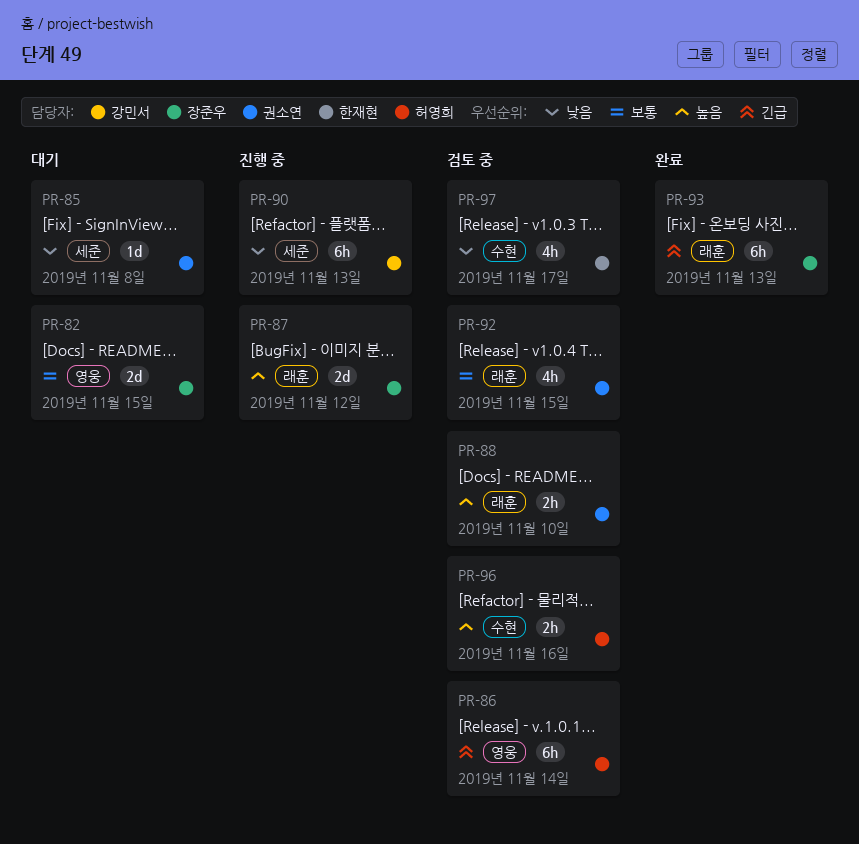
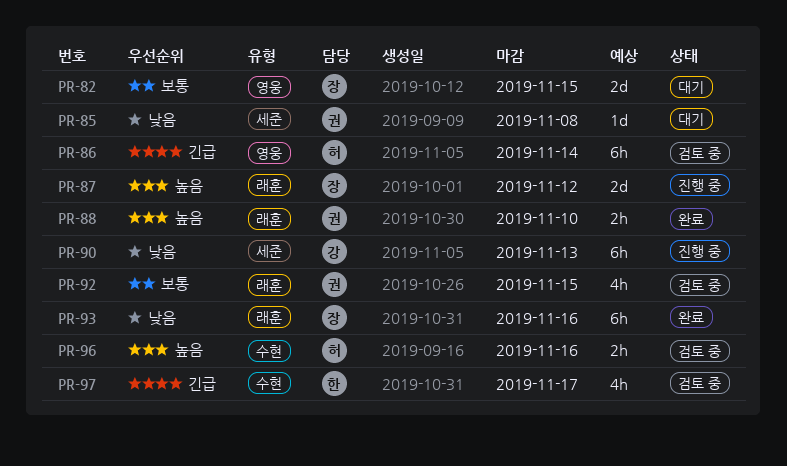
PR-88, status: 검토 중 -> 완료
PR-93, priority: 긴급 -> 낮음
PR-93, due: Nov 13 -> Nov 16
PR-97, priority: 낮음 -> 긴급

